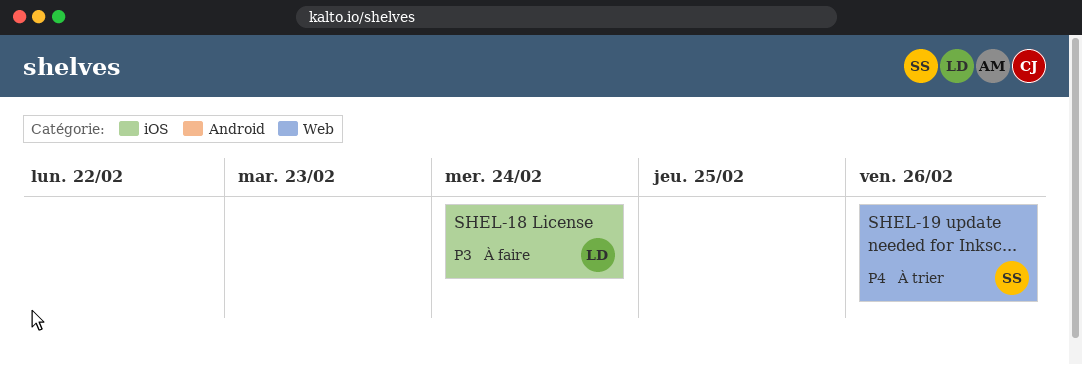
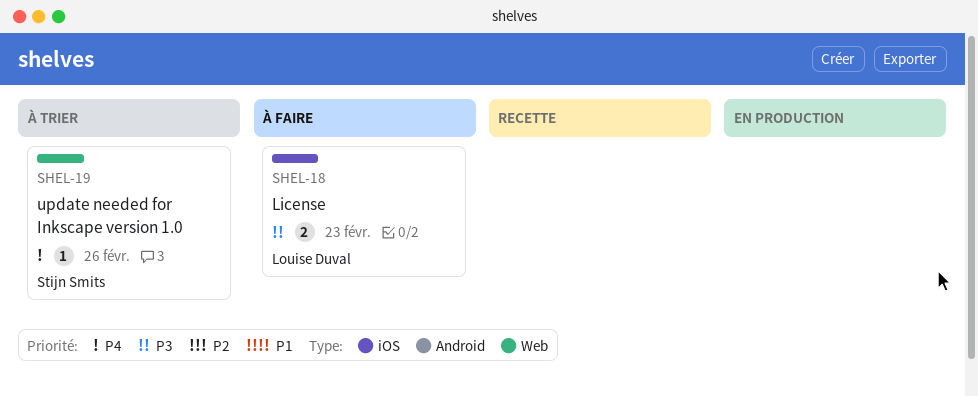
SHEL-18, due: Feb 24 -> Feb 23

